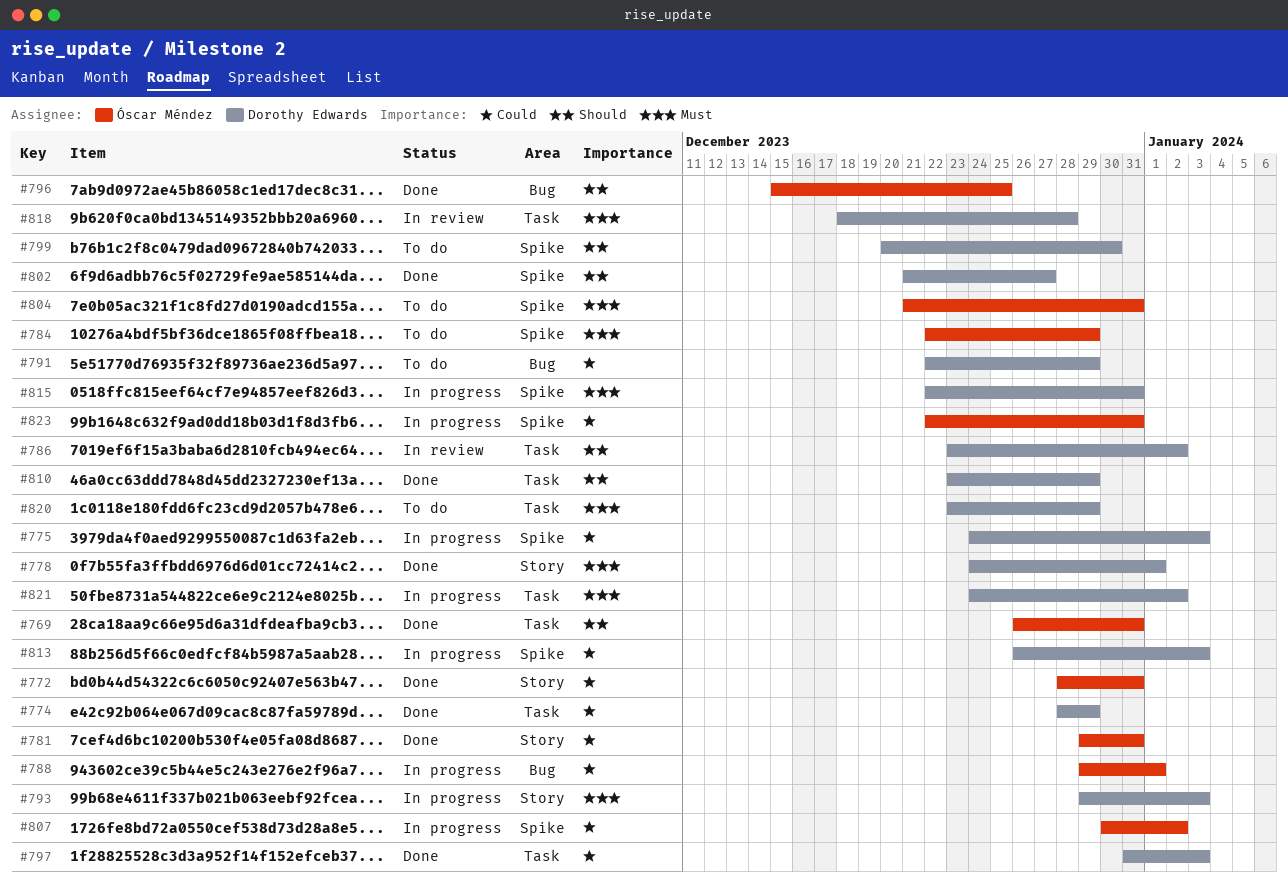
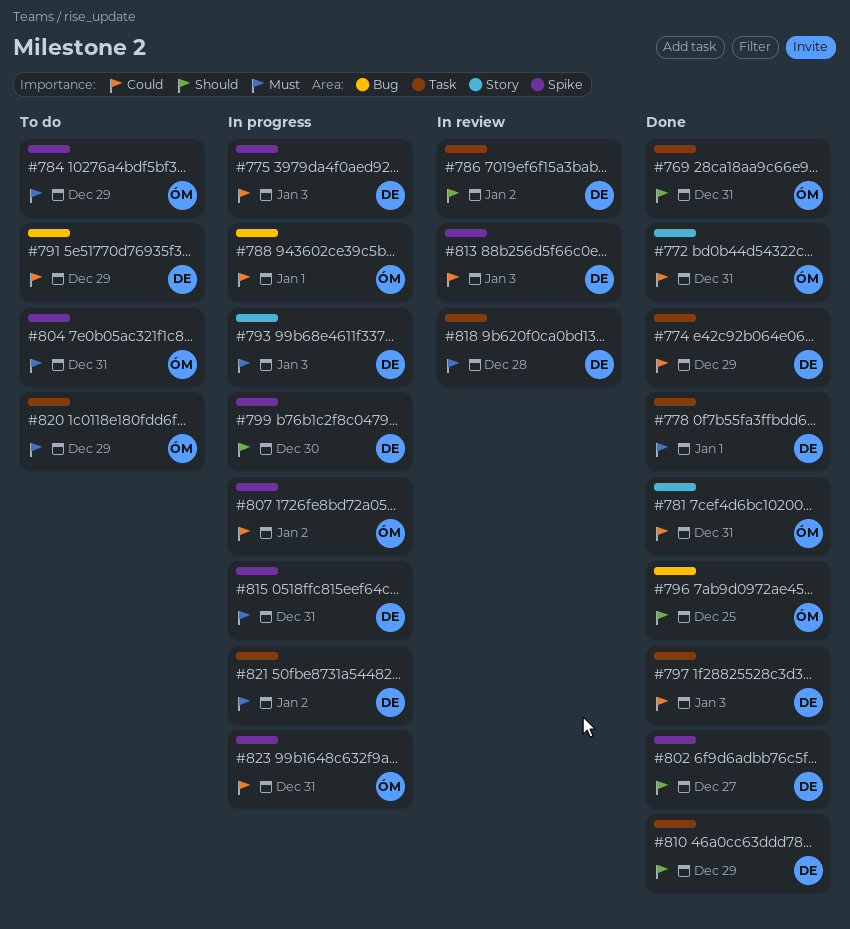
#778, label: Story -> Task
#799, status: To do -> In progress
#813, status: In progress -> In review
#820, owner: Dorothy Edwards -> Óscar Méndez

